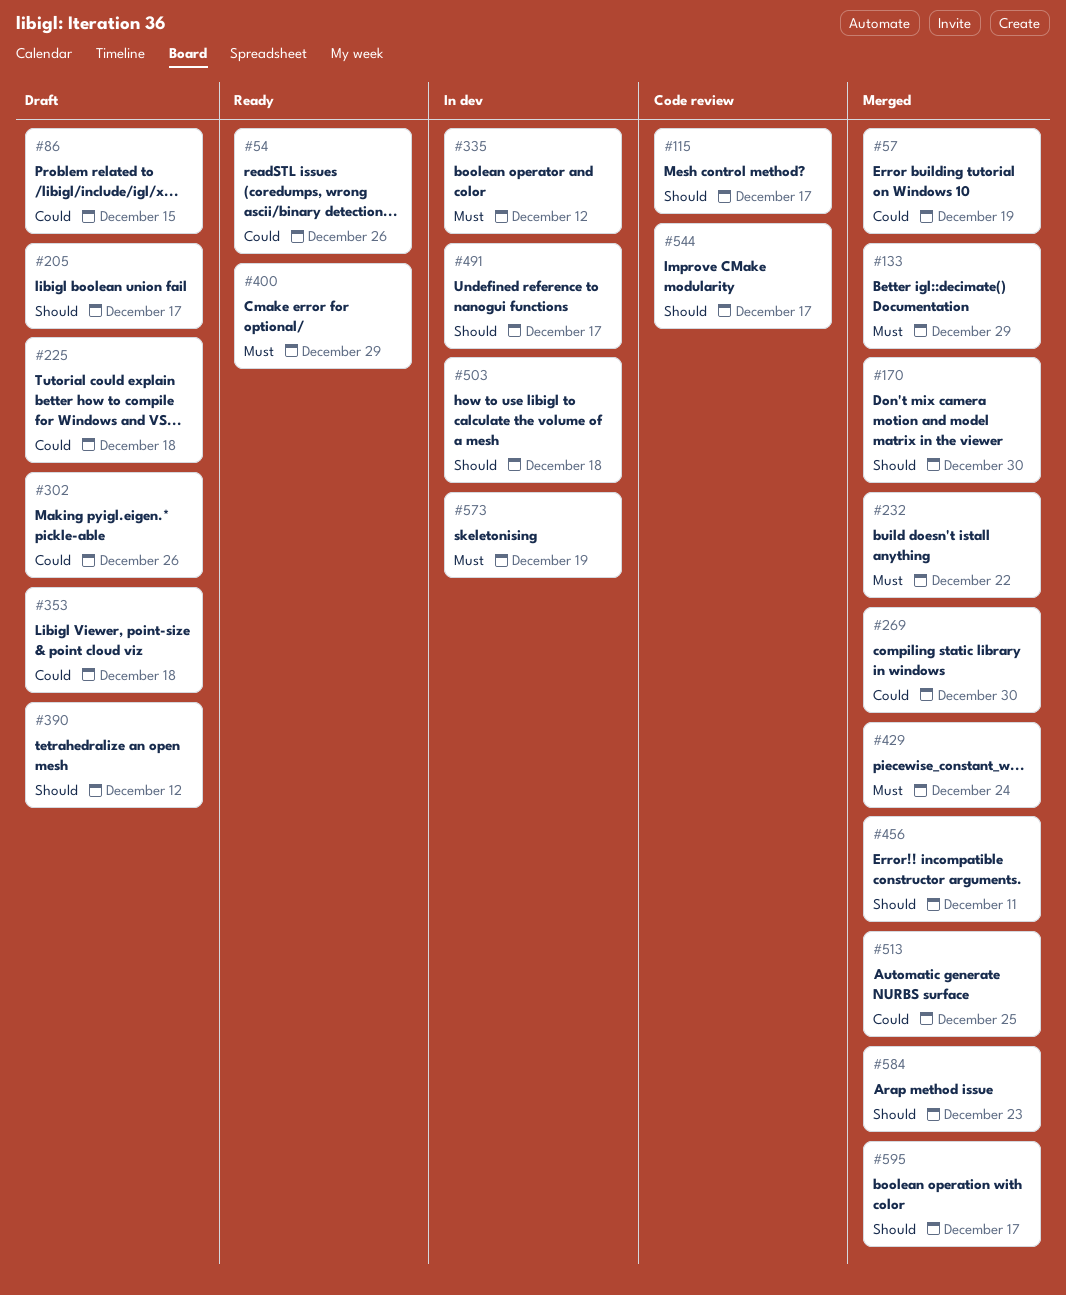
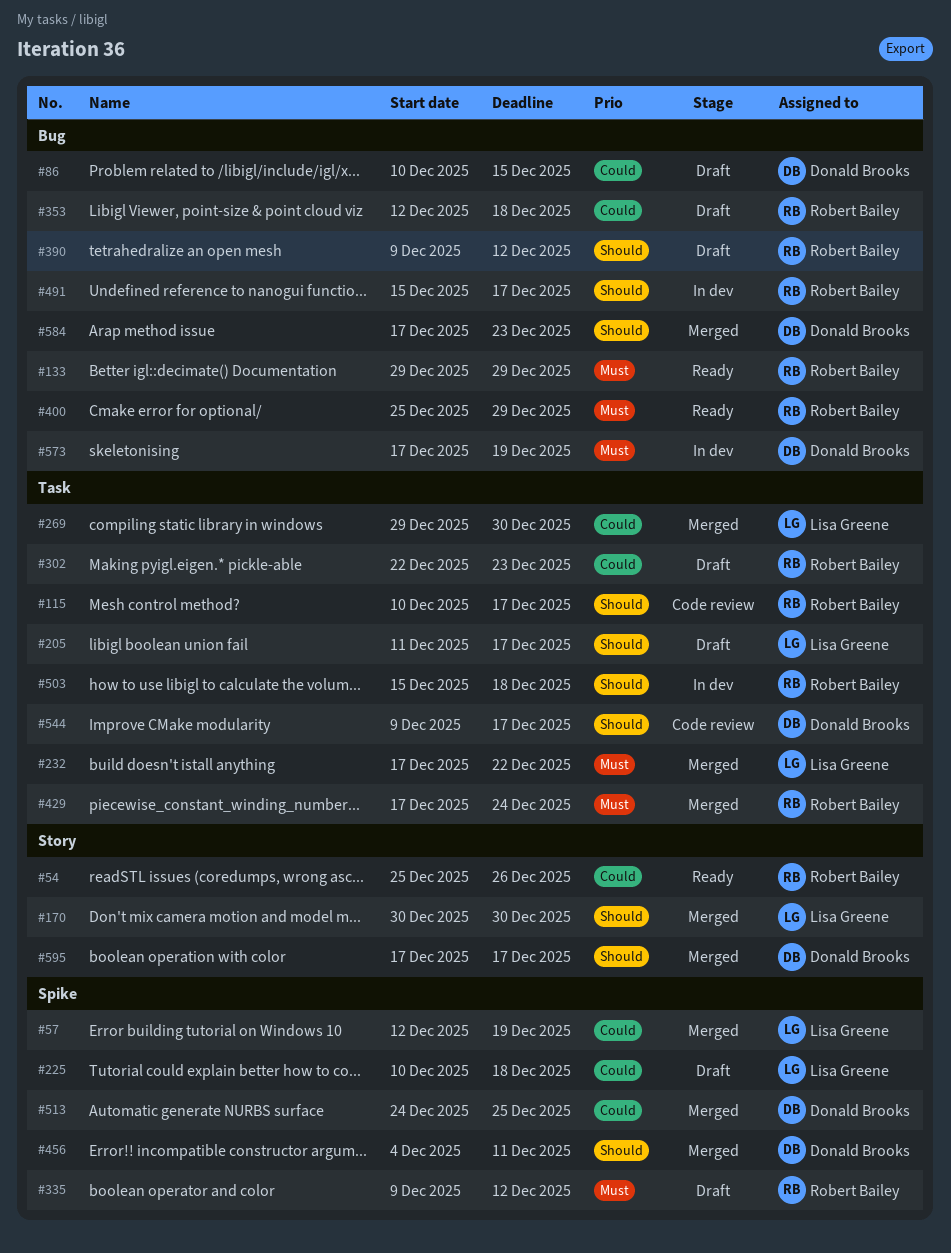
#133, status: Merged -> Ready
#302, due: Dec 26 -> Dec 23
#335, status: In dev -> Draft

